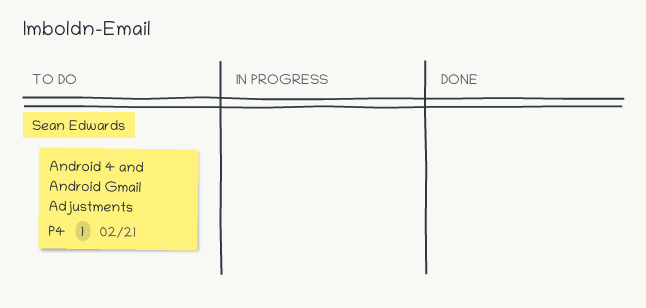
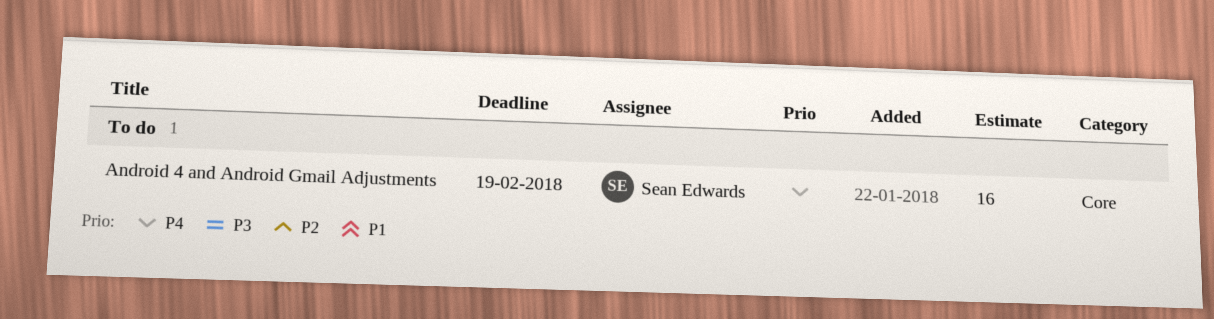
Android 4 and Android Gmail Adjustments, estimate: 1 -> 16
Android 4 and Android Gmail Adjustments, due: Feb 21 -> Feb 19

